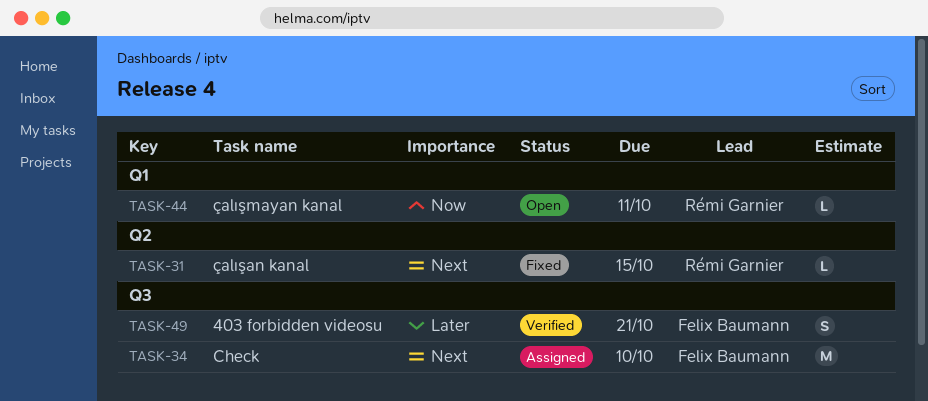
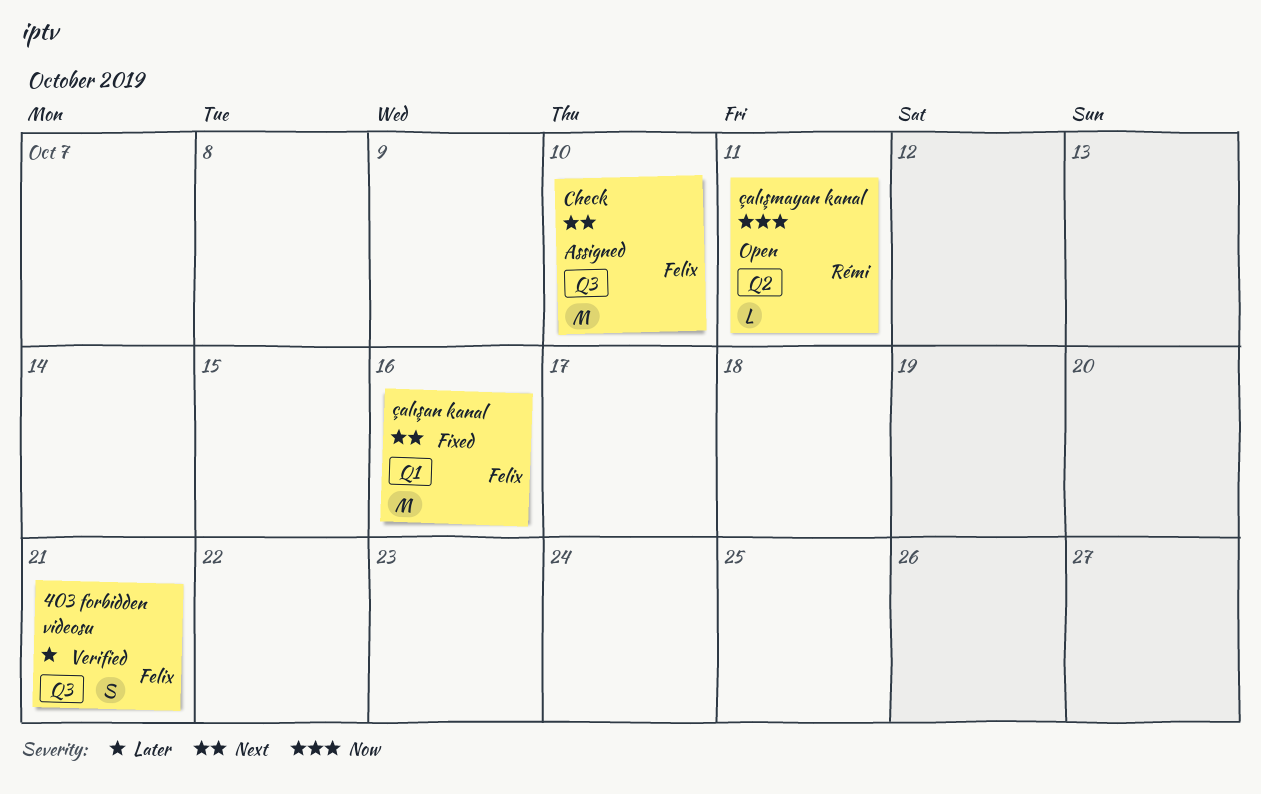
çalışan kanal, owner: Rémi Garnier -> Felix Baumann
çalışan kanal, label: Q2 -> Q1
çalışan kanal, estimate: L -> M
çalışan kanal, due: Oct 15 -> Oct 16
çalışmayan kanal, label: Q1 -> Q2

